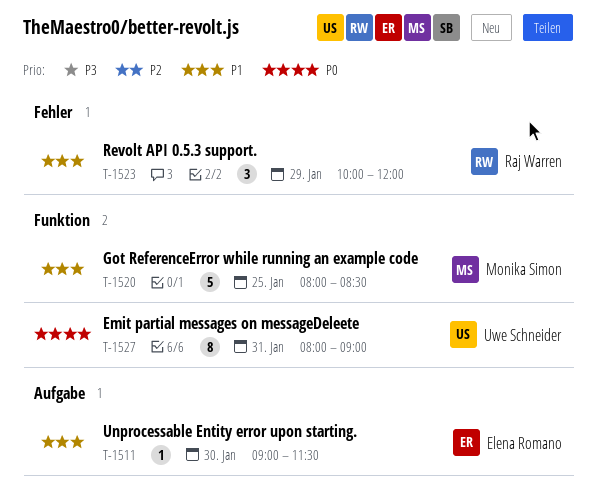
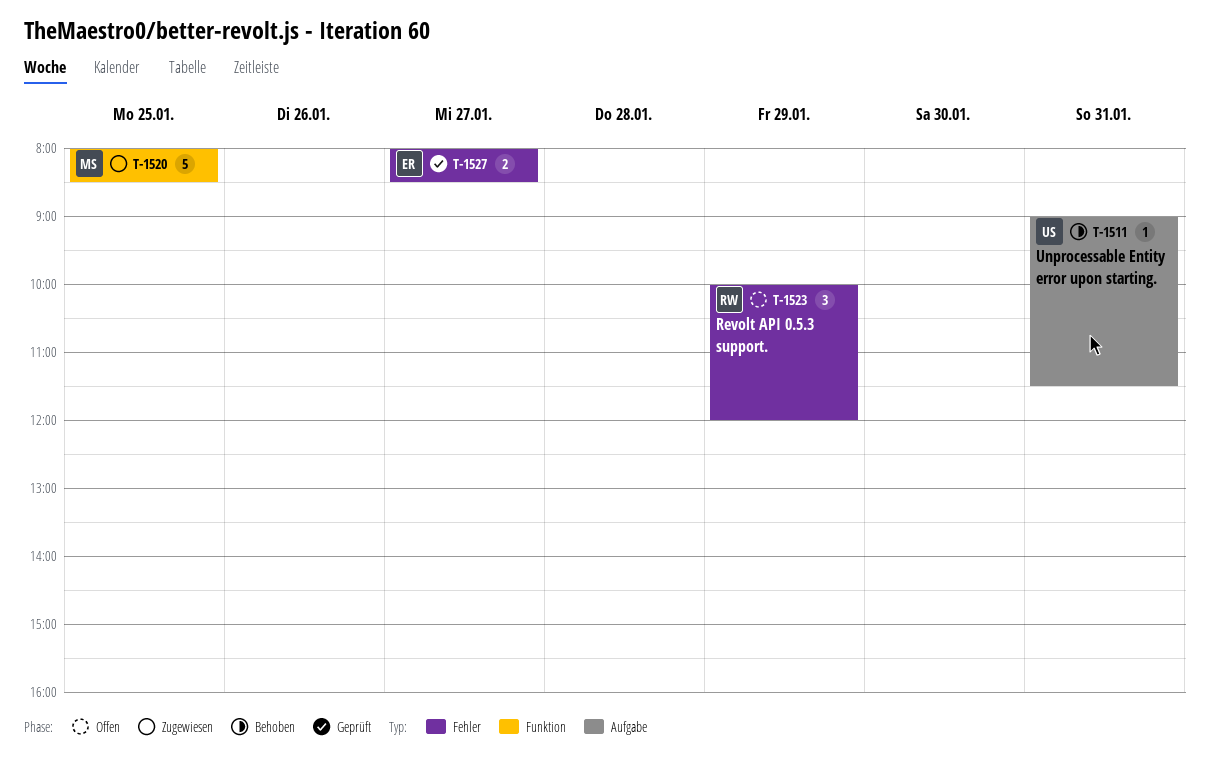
T-1511, owner: Elena Romano -> Uwe Schneider
T-1511, day: Jan 30 -> Jan 31
T-1527, owner: Uwe Schneider -> Elena Romano
T-1527, label: Funktion -> Fehler
T-1527, estimate: 8 -> 2
T-1527, day: Jan 31 -> Jan 27
T-1527, ends: 09:00 -> 08:30

